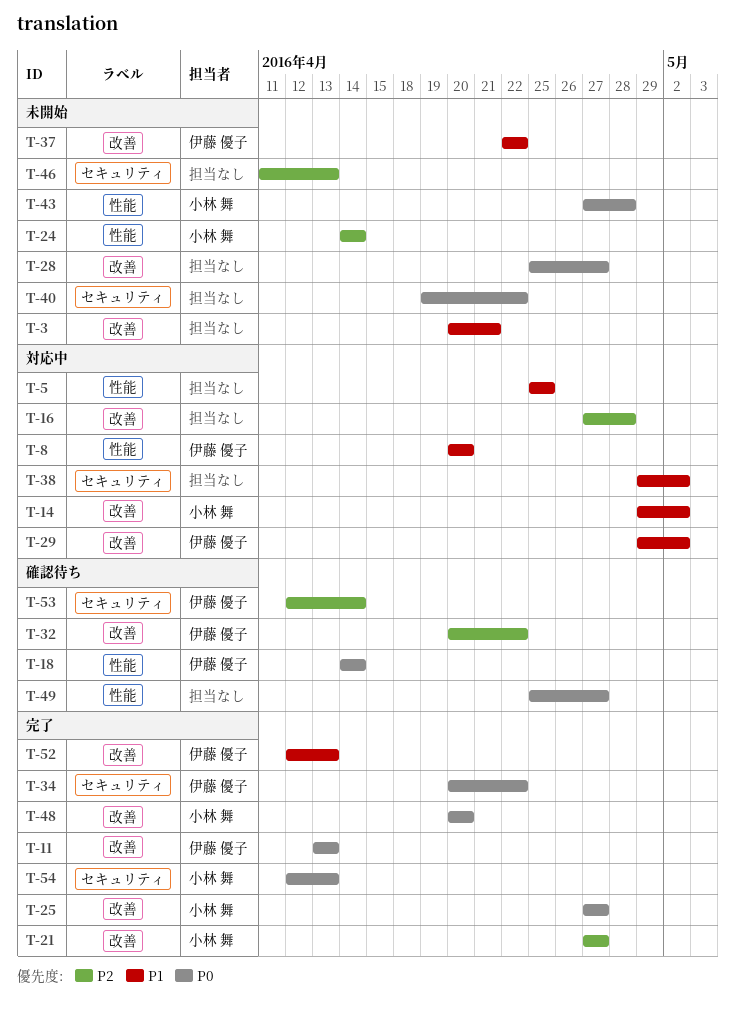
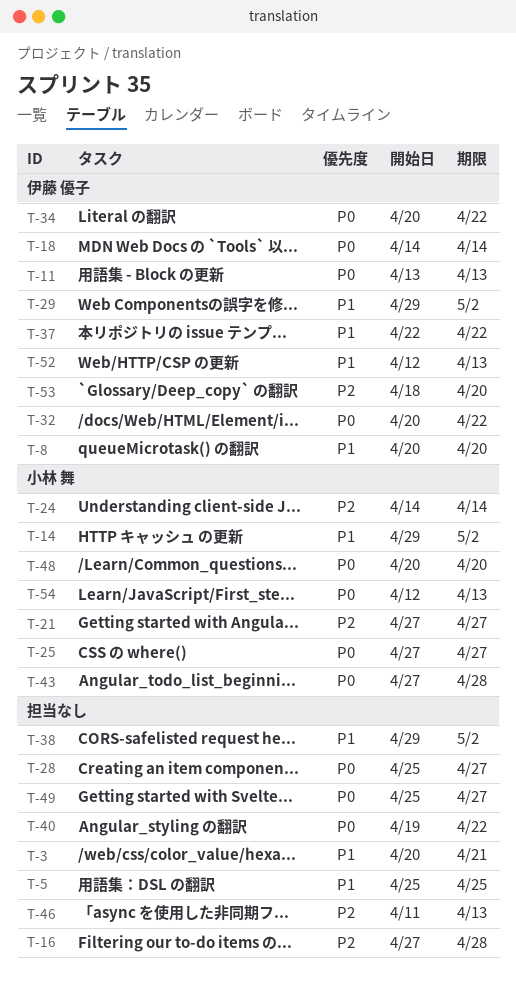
T-32, priority: P2 -> P0
T-53, start: Apr 12 -> Apr 18
T-53, due: Apr 14 -> Apr 20

